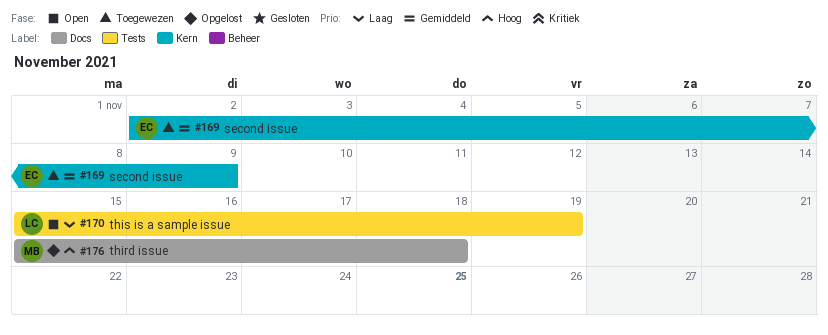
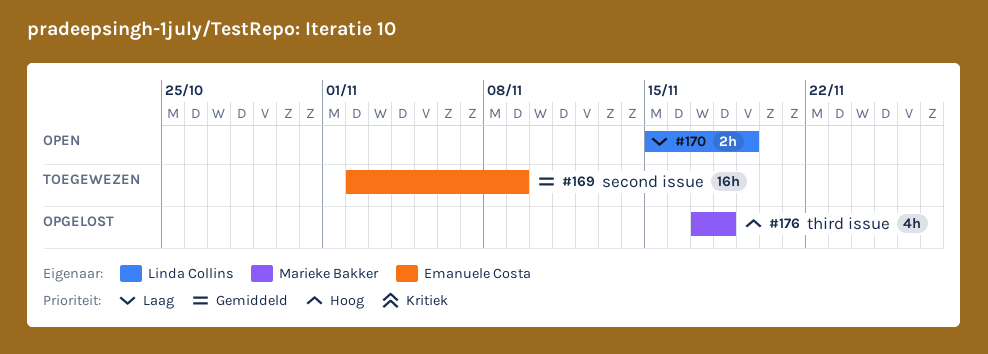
#176, start: Nov 15 -> Nov 17

